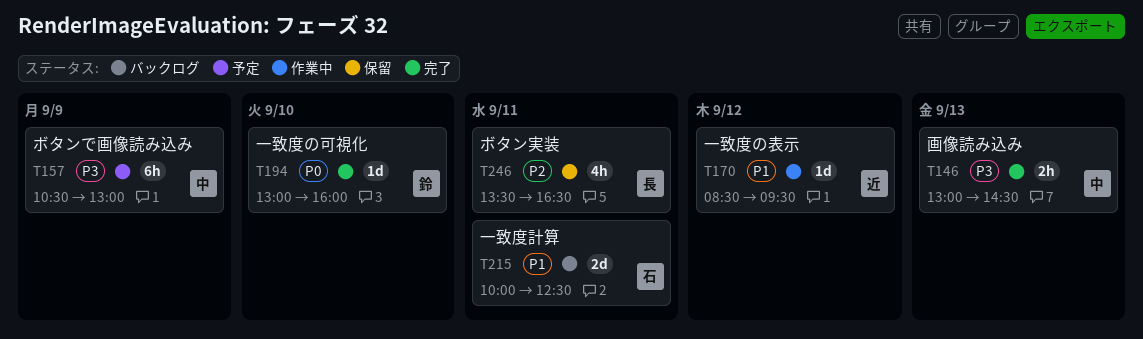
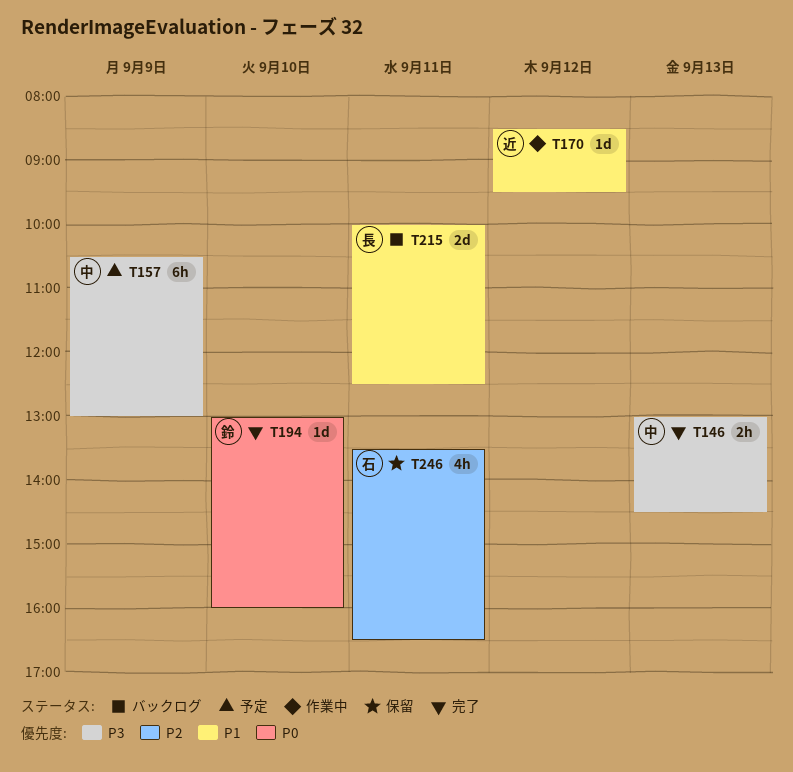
T215, owner: 石 -> 長
T246, owner: 長 -> 石

